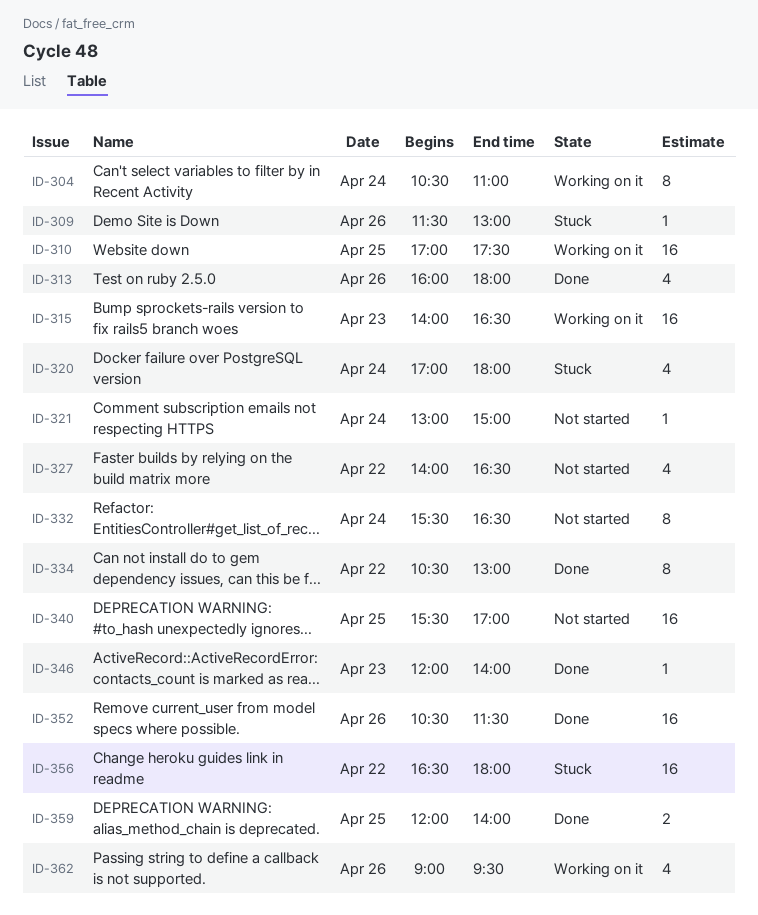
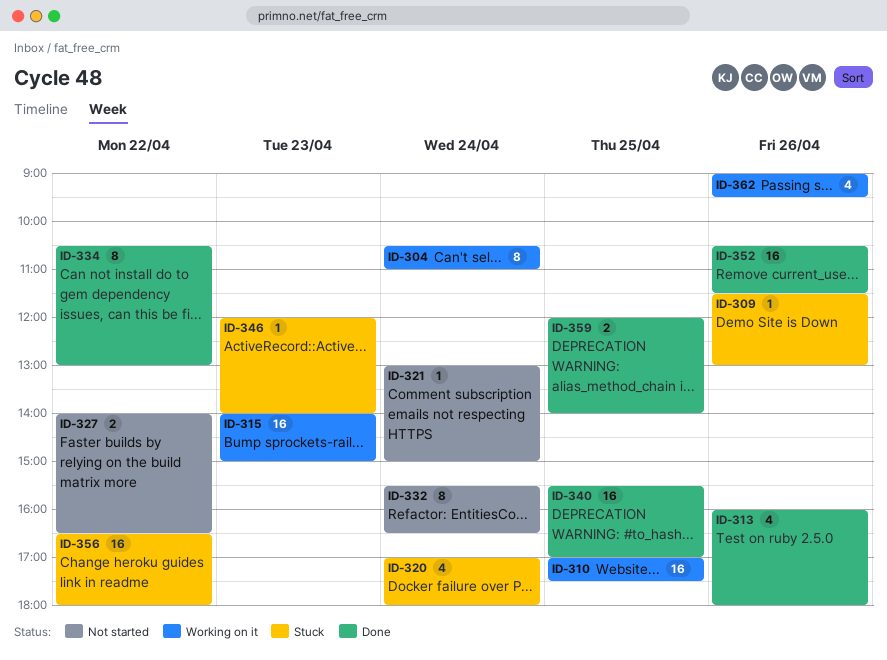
ID-315, ends: 16:30 -> 15:00
ID-327, estimate: 4 -> 2
ID-340, status: Not started -> Done
ID-346, status: Done -> Stuck

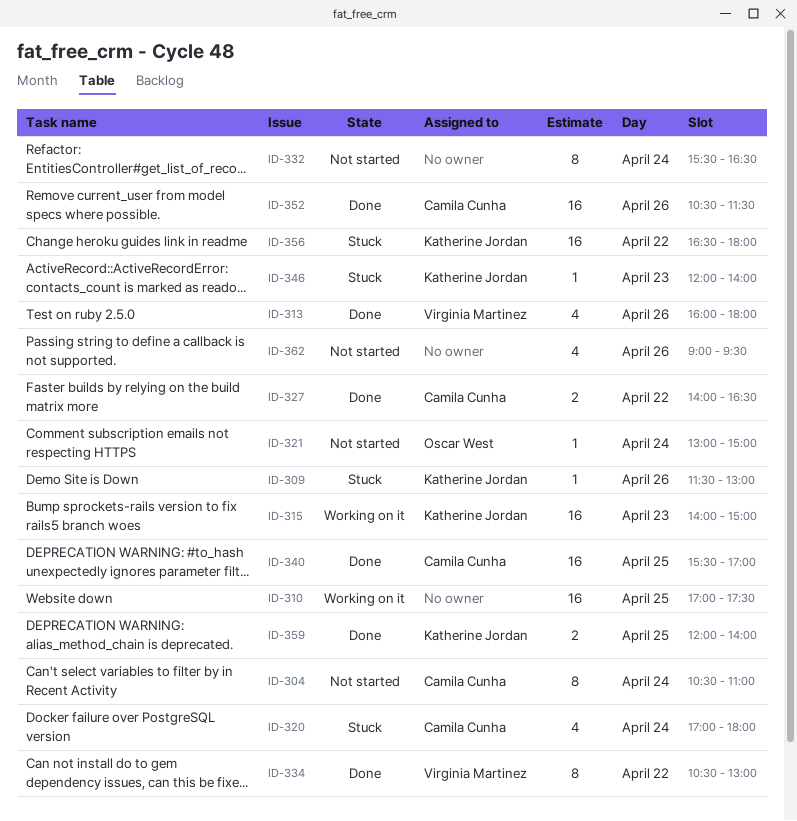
ID-304, status: Working on it -> Not started
ID-327, status: Not started -> Done
ID-362, status: Working on it -> Not started

